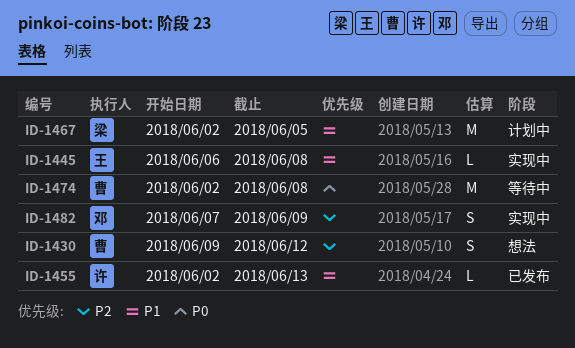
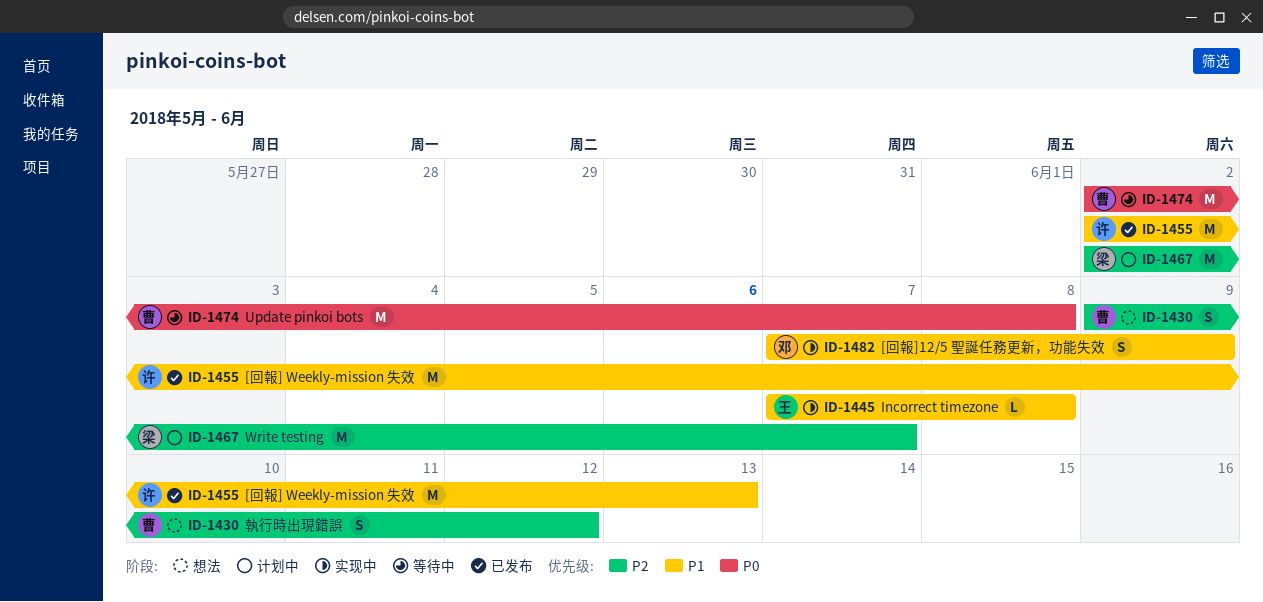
ID-1445, start: Jun 6 -> Jun 7
ID-1455, estimate: L -> M
ID-1467, priority: P1 -> P2
ID-1467, due: Jun 5 -> Jun 7
ID-1482, priority: P2 -> P1

